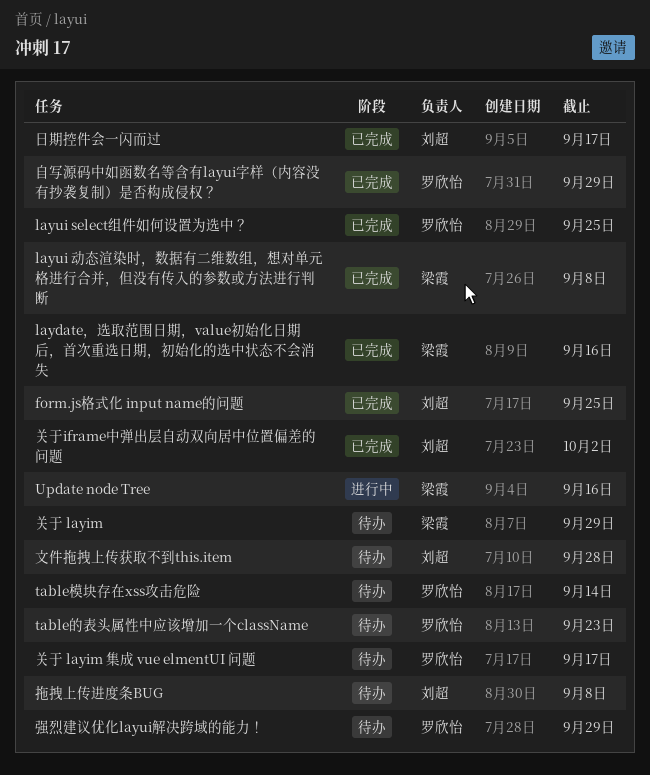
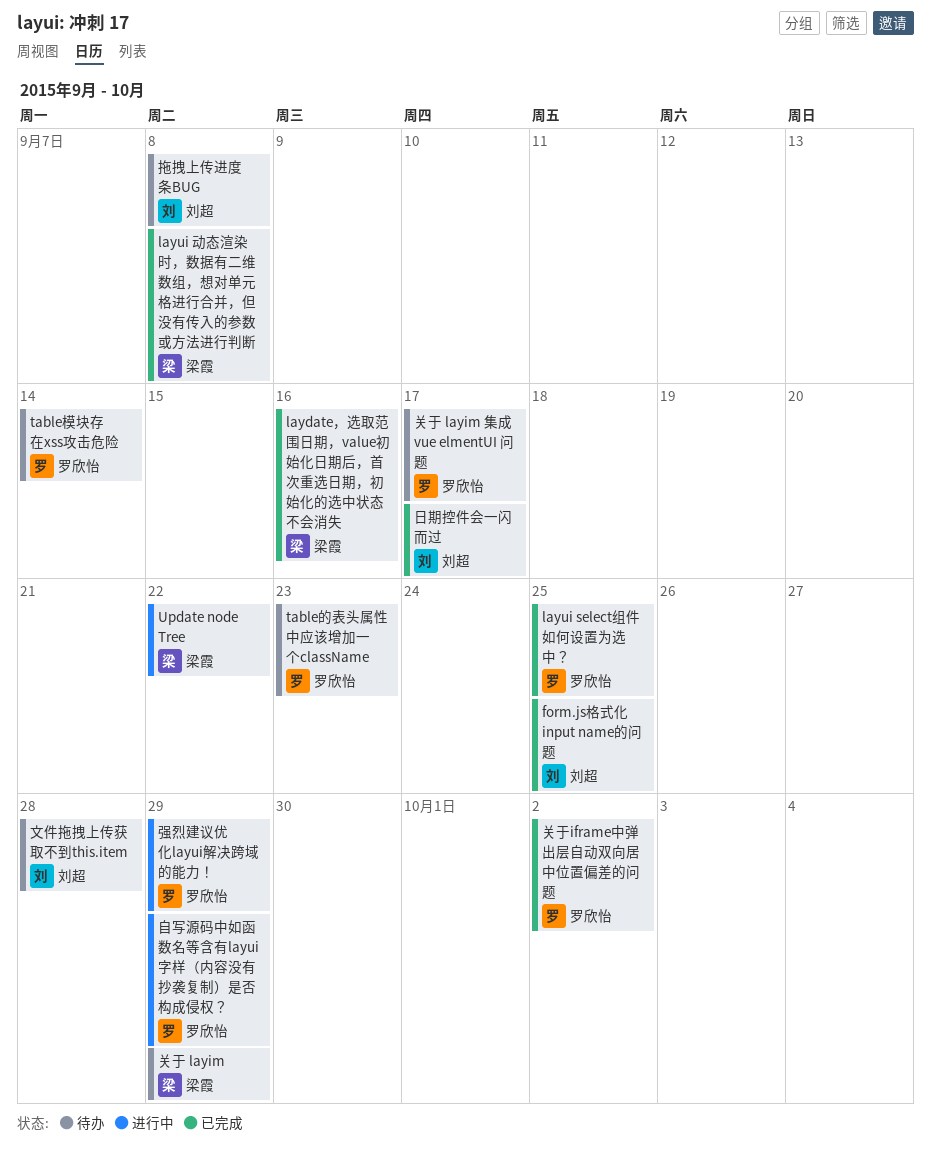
Update node Tree, due: Sep 16 -> Sep 22
关于iframe中弹出层自动双向居中位置偏差的问题, owner: 刘超 -> 罗欣怡
强烈建议优化layui解决跨域的能力！, status: 待办 -> 进行中
自写源码中如函数名等含有layui字样（内容没有抄袭复制）是否构成侵权？, status: 已完成 -> 进行中

